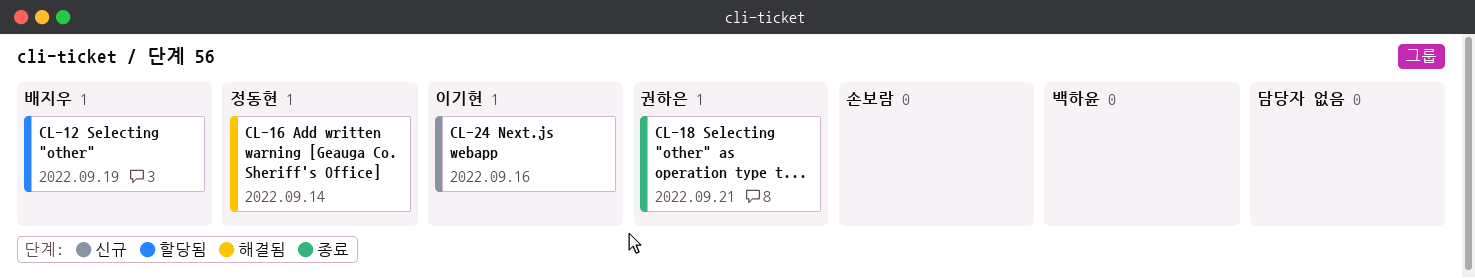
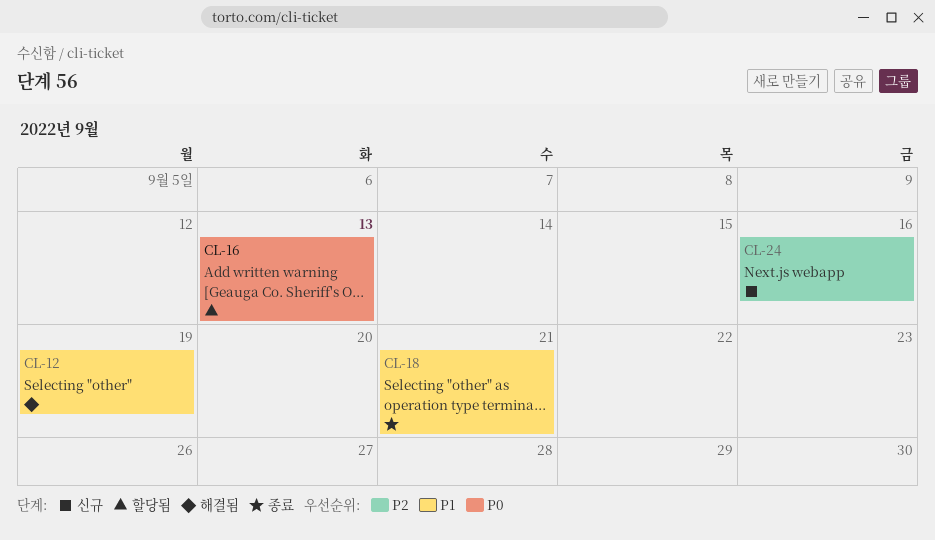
CL-12, status: 할당됨 -> 해결됨
CL-16, status: 해결됨 -> 할당됨
CL-16, due: Sep 14 -> Sep 13

